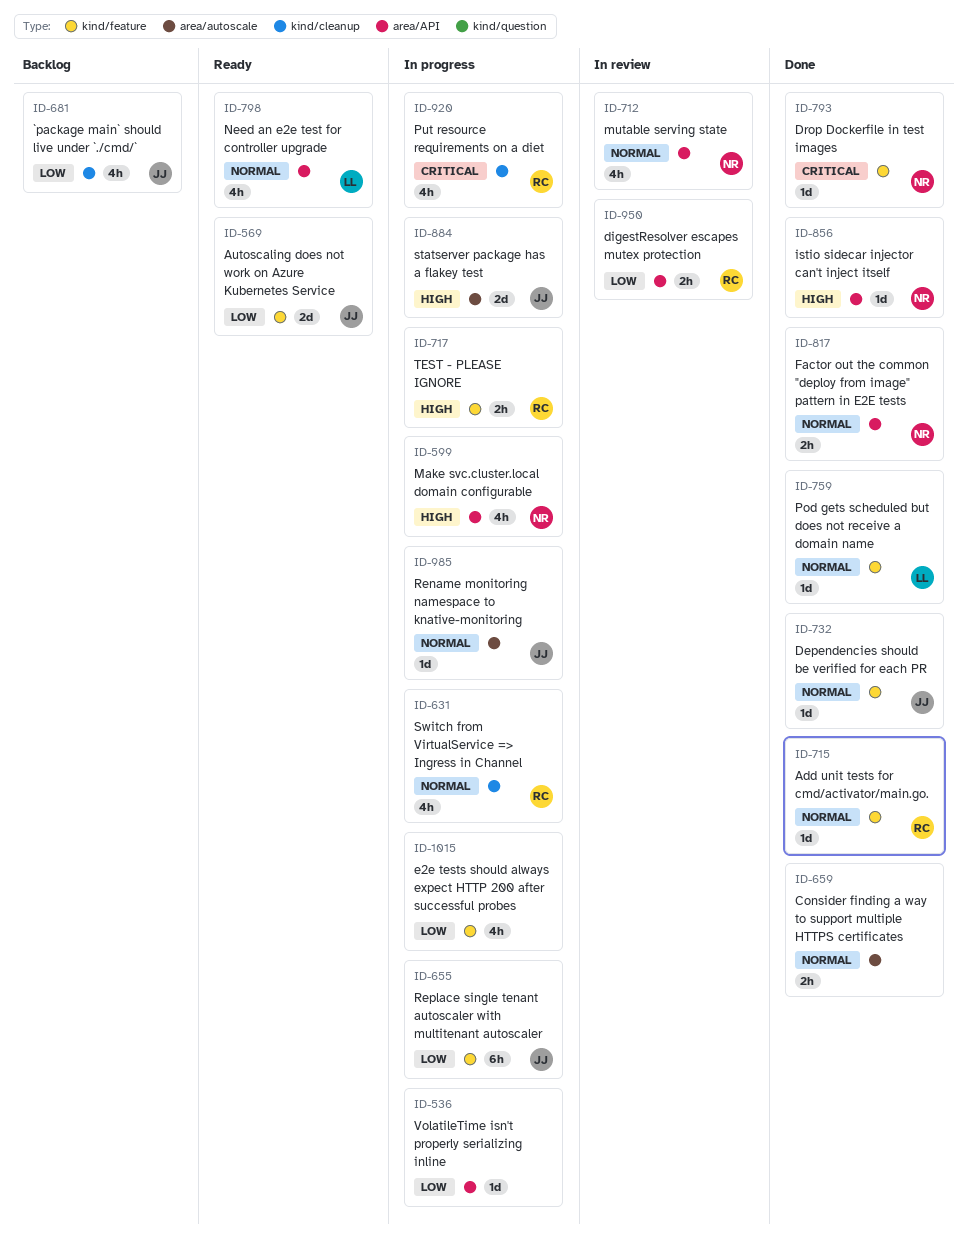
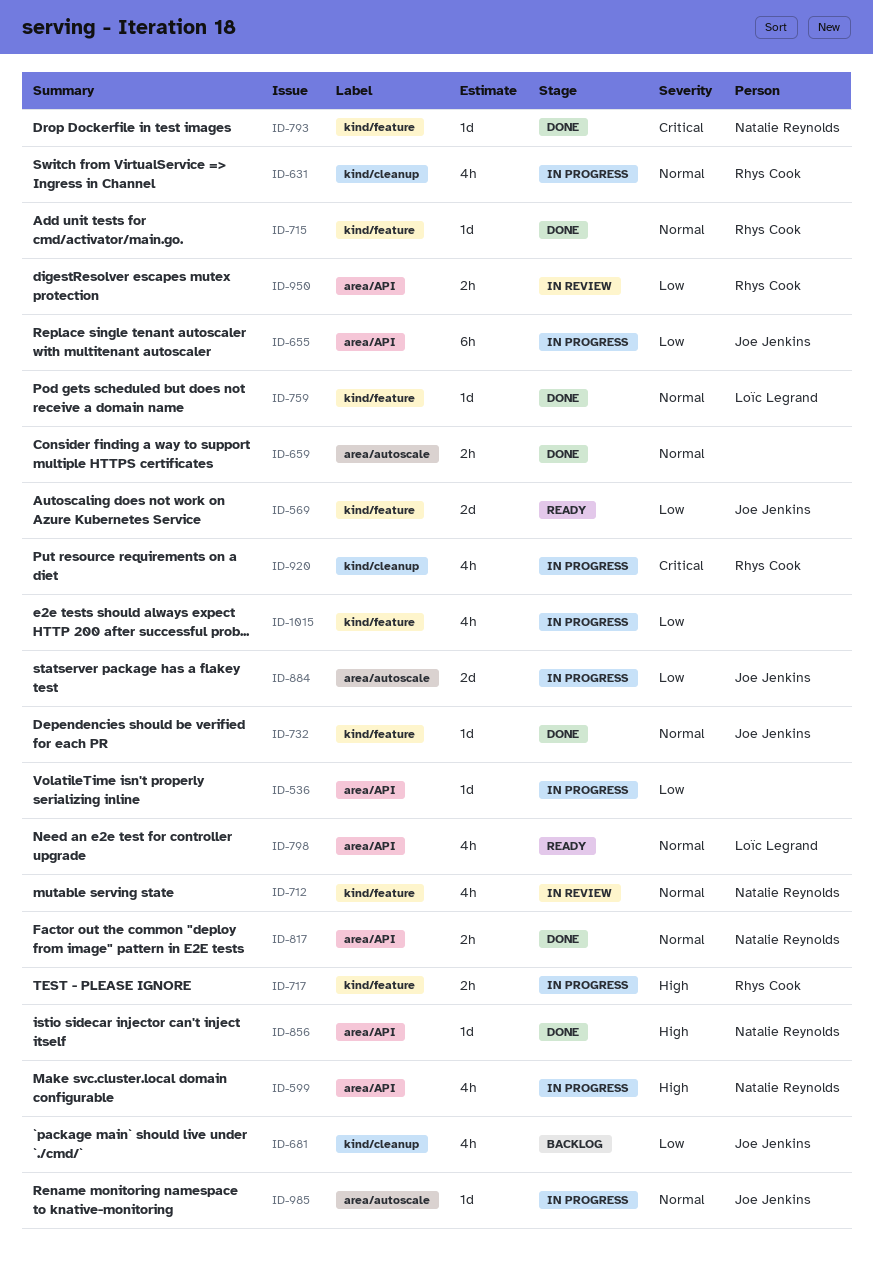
ID-655, label: kind/feature -> area/API
ID-712, label: area/API -> kind/feature
ID-884, priority: High -> Low

